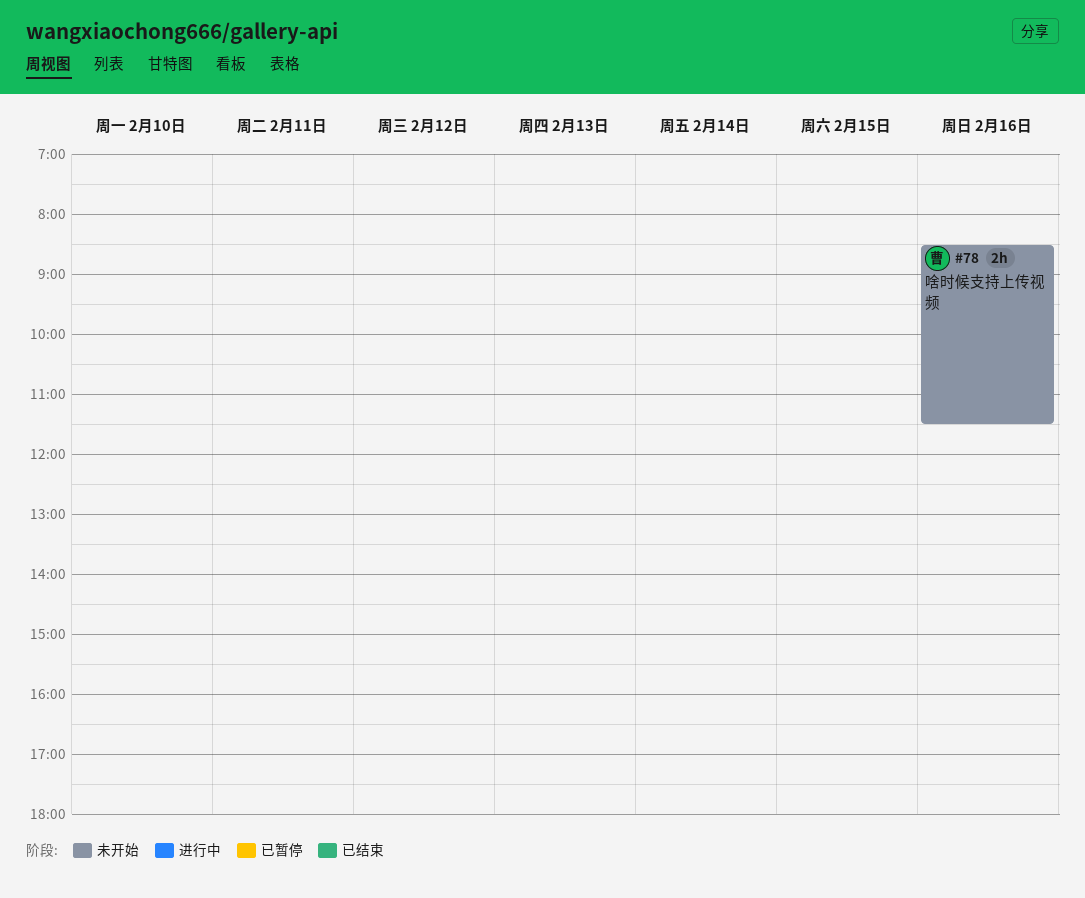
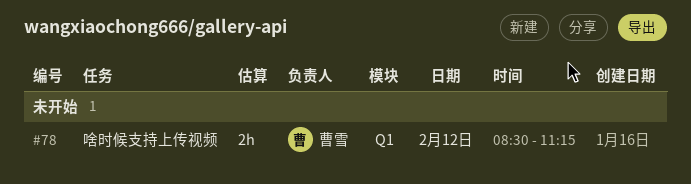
#78, day: Feb 16 -> Feb 12
#78, ends: 11:30 -> 11:15

